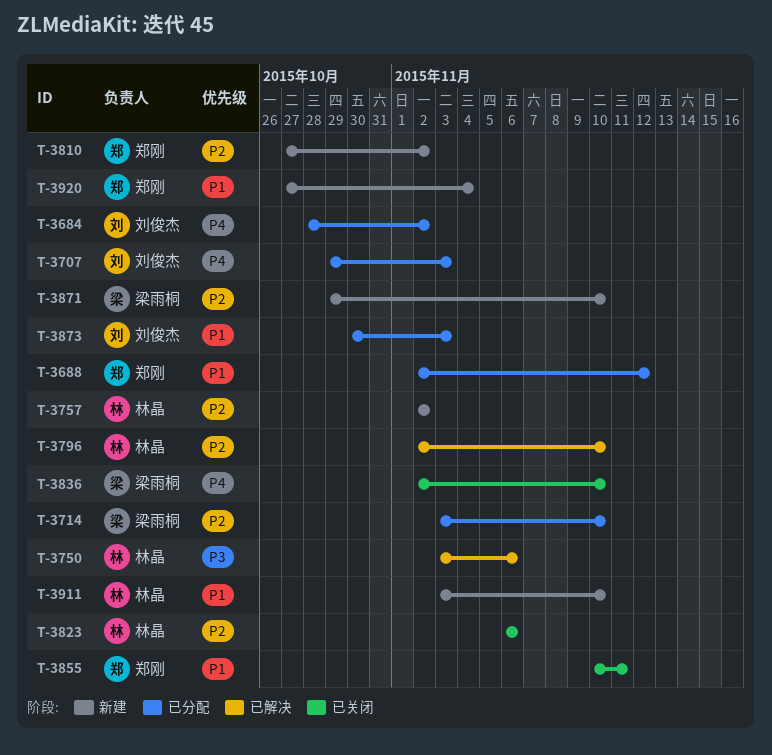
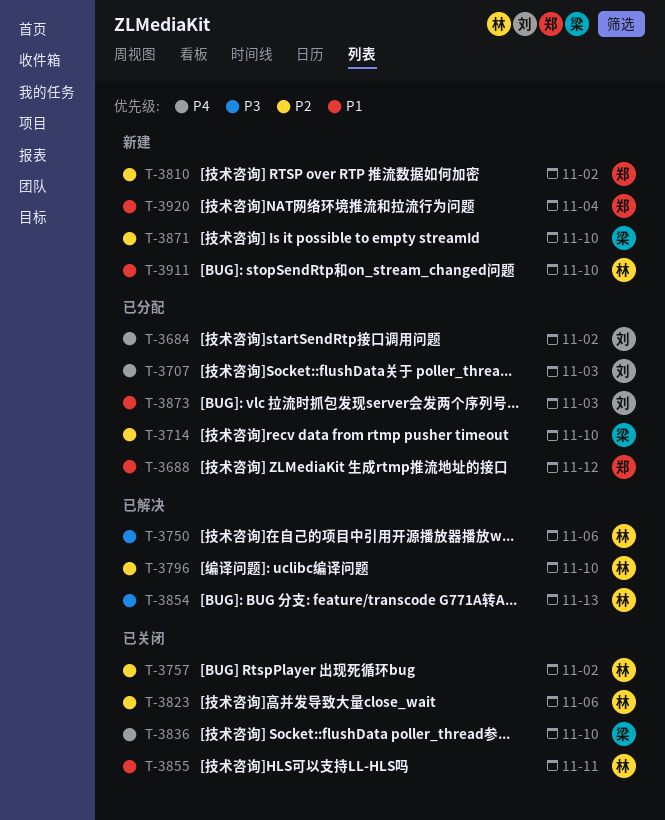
T-3757, status: 新建 -> 已关闭
T-3854: none -> present
T-3855, owner: 郑刚 -> 林晶

